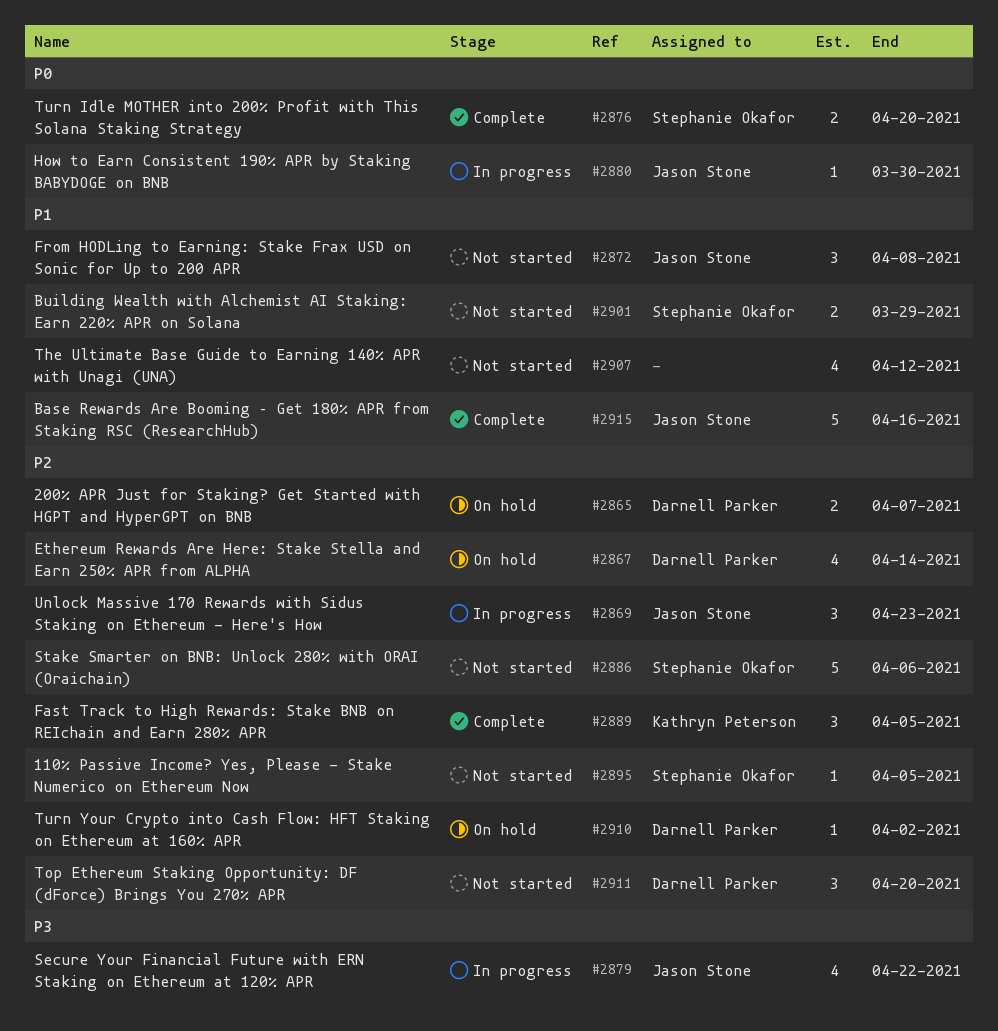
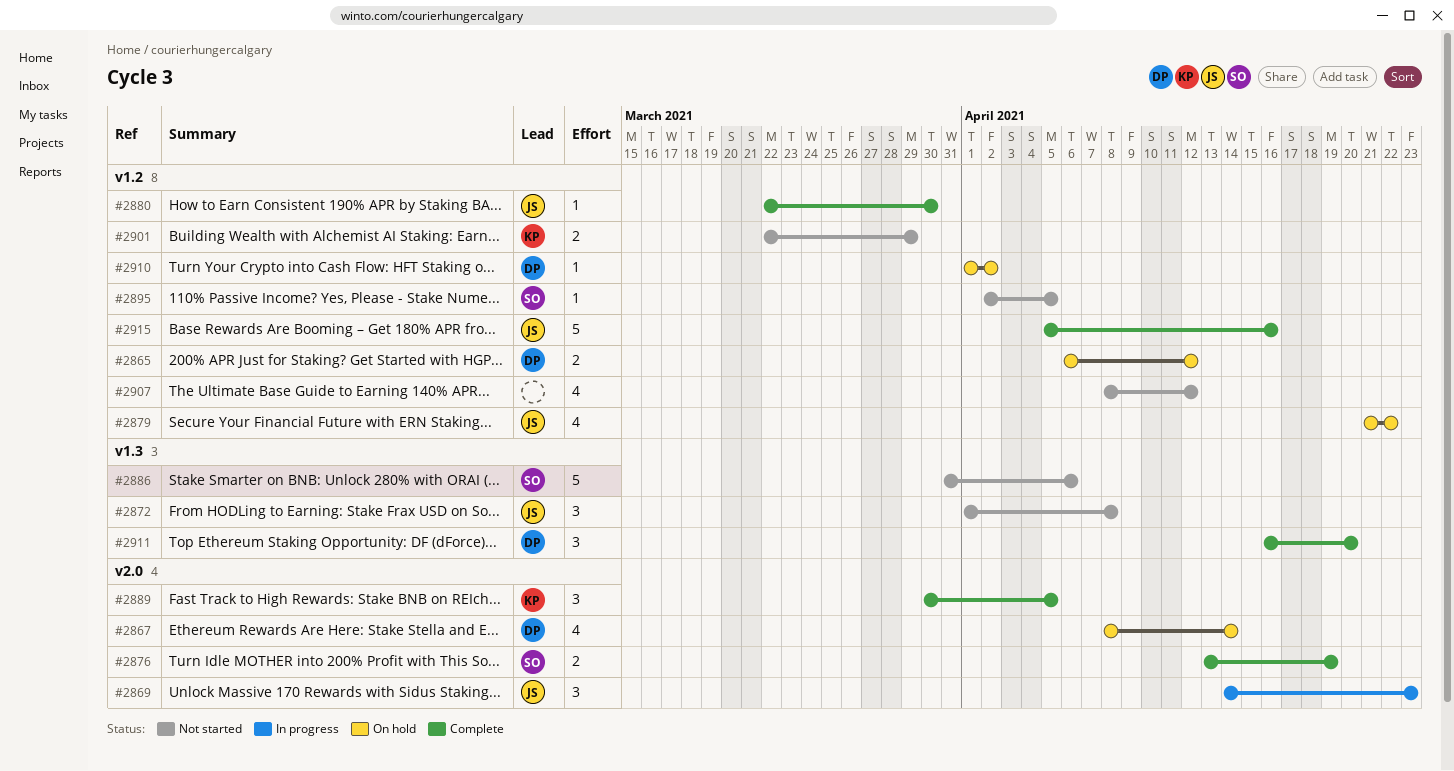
#2865, due: Apr 7 -> Apr 12
#2876, due: Apr 20 -> Apr 19
#2879, status: In progress -> On hold
#2880, status: In progress -> Complete
#2901, owner: Stephanie Okafor -> Kathryn Peterson
#2911, status: Not started -> Complete

